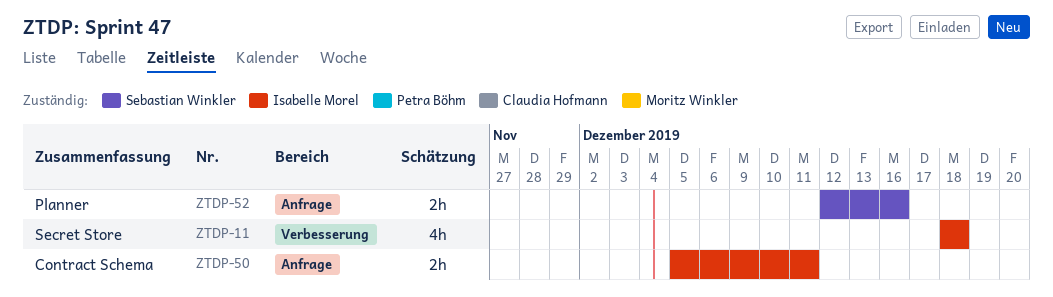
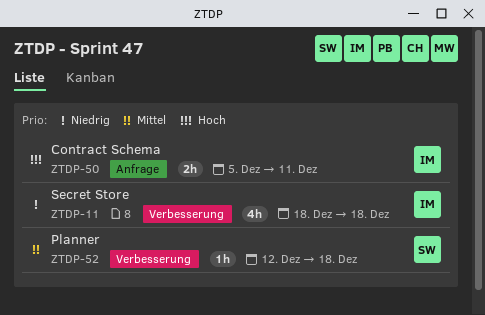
ZTDP-52, label: Anfrage -> Verbesserung
ZTDP-52, estimate: 2h -> 1h
ZTDP-52, due: Dec 16 -> Dec 18

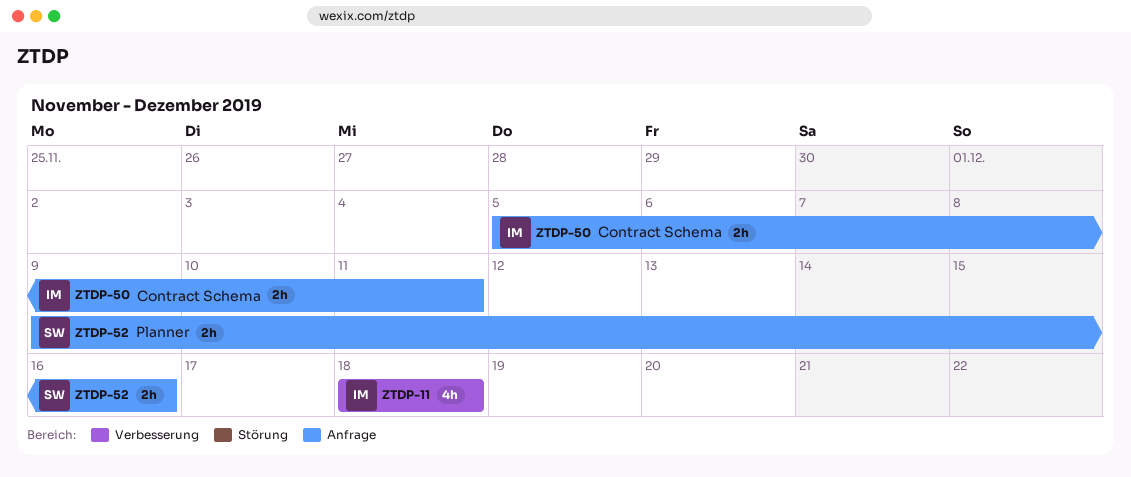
ZTDP-52, label: Verbesserung -> Anfrage
ZTDP-52, estimate: 1h -> 2h
ZTDP-52, start: Dec 12 -> Dec 9
ZTDP-52, due: Dec 18 -> Dec 16

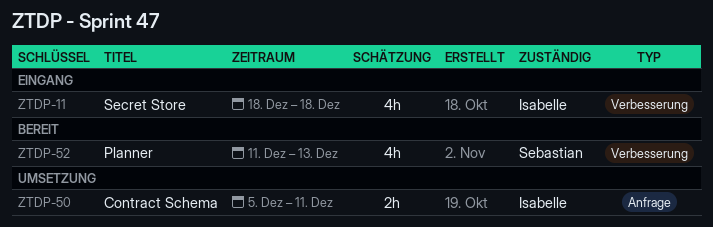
ZTDP-52, label: Anfrage -> Verbesserung
ZTDP-52, estimate: 2h -> 4h
ZTDP-52, start: Dec 9 -> Dec 11
ZTDP-52, due: Dec 16 -> Dec 13

